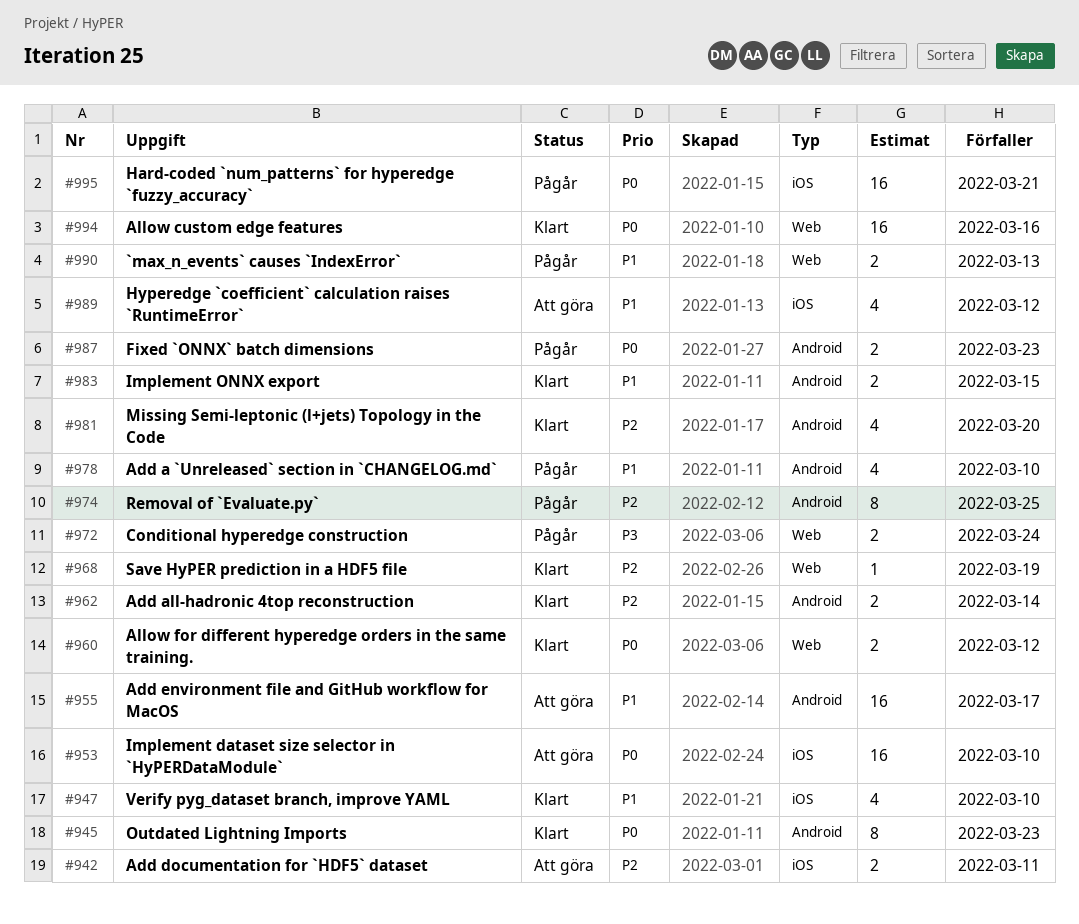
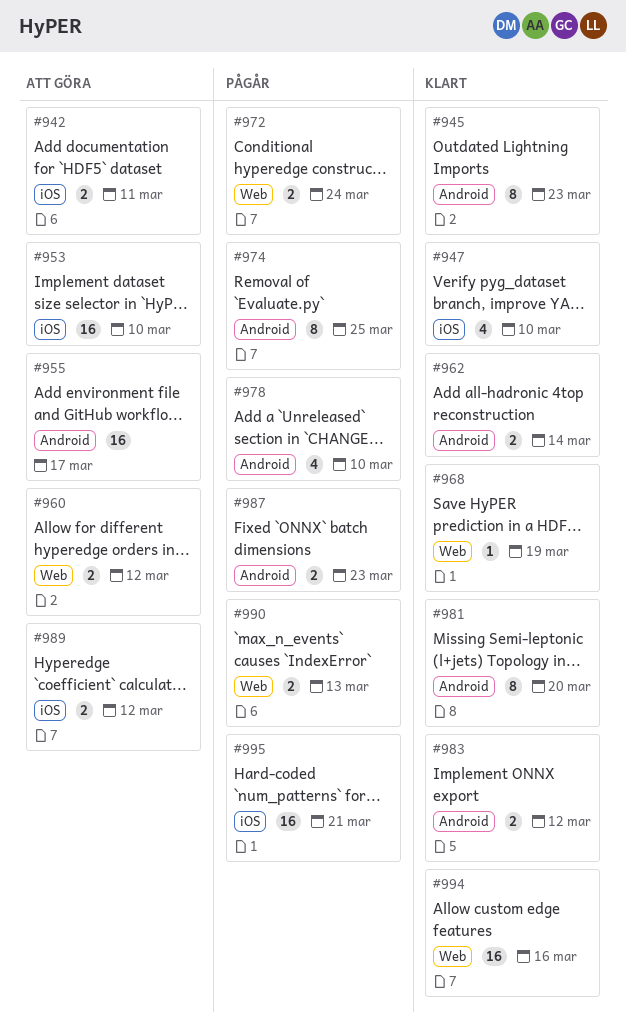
#960, status: Klart -> Att göra
#981, estimate: 4 -> 8
#983, due: Mar 15 -> Mar 12
#989, estimate: 4 -> 2

